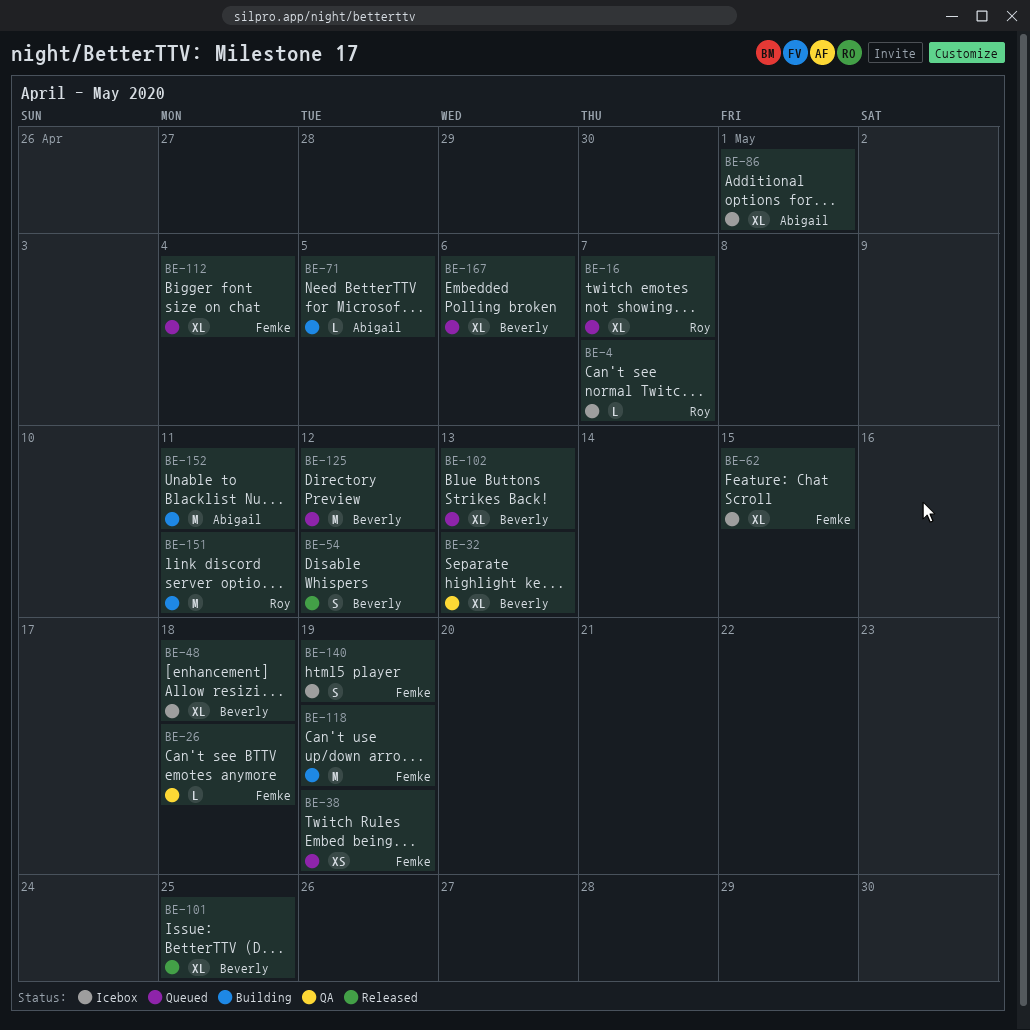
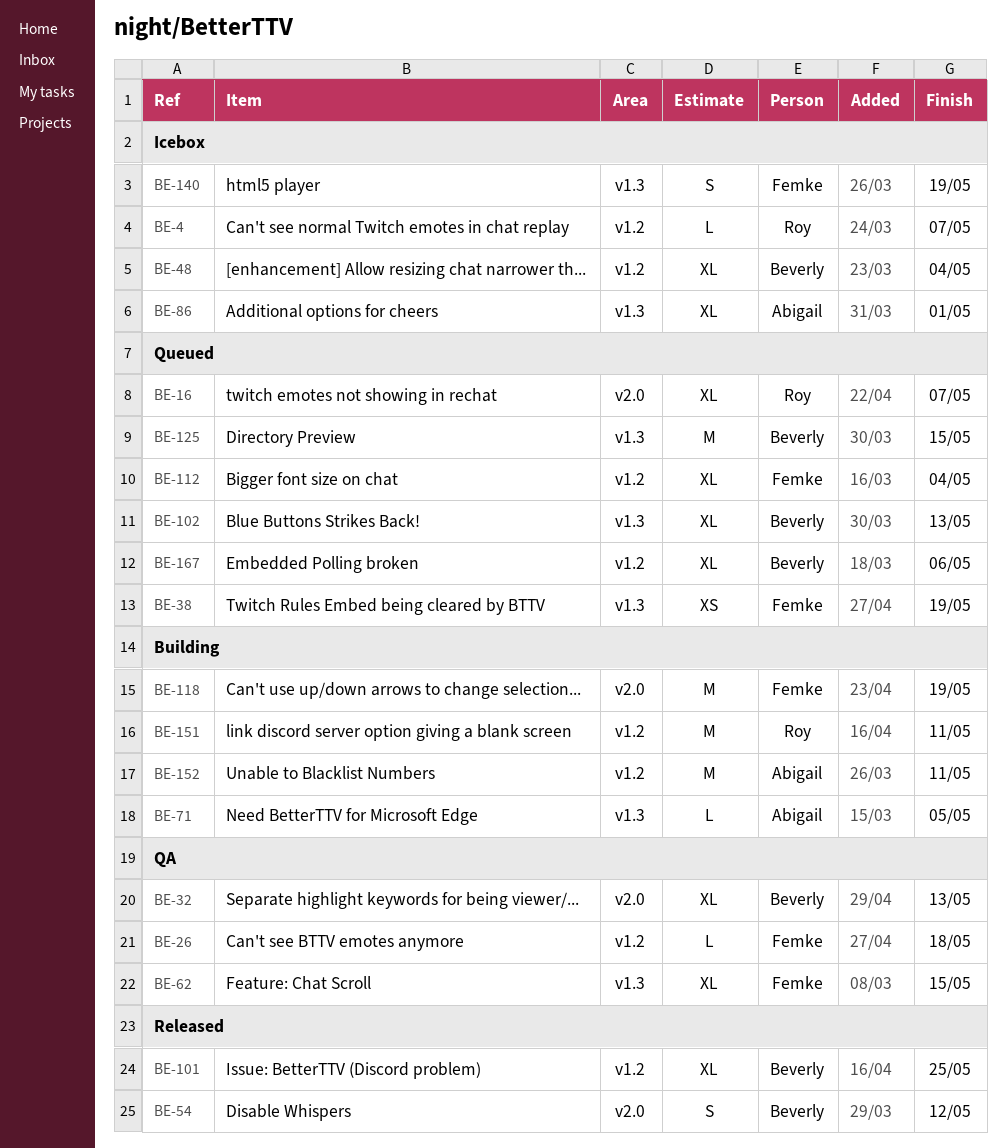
BE-48, due: May 18 -> May 4
BE-62, status: Icebox -> QA
BE-125, due: May 12 -> May 15

